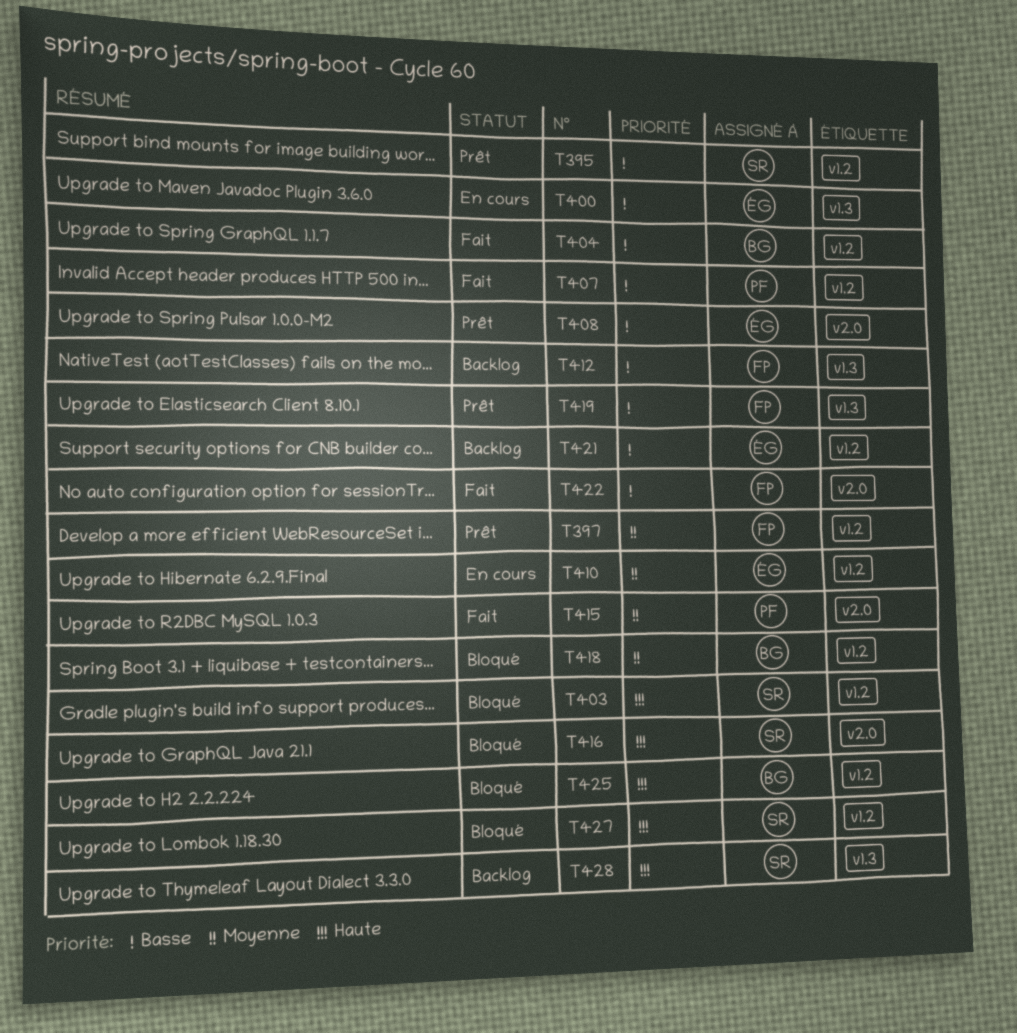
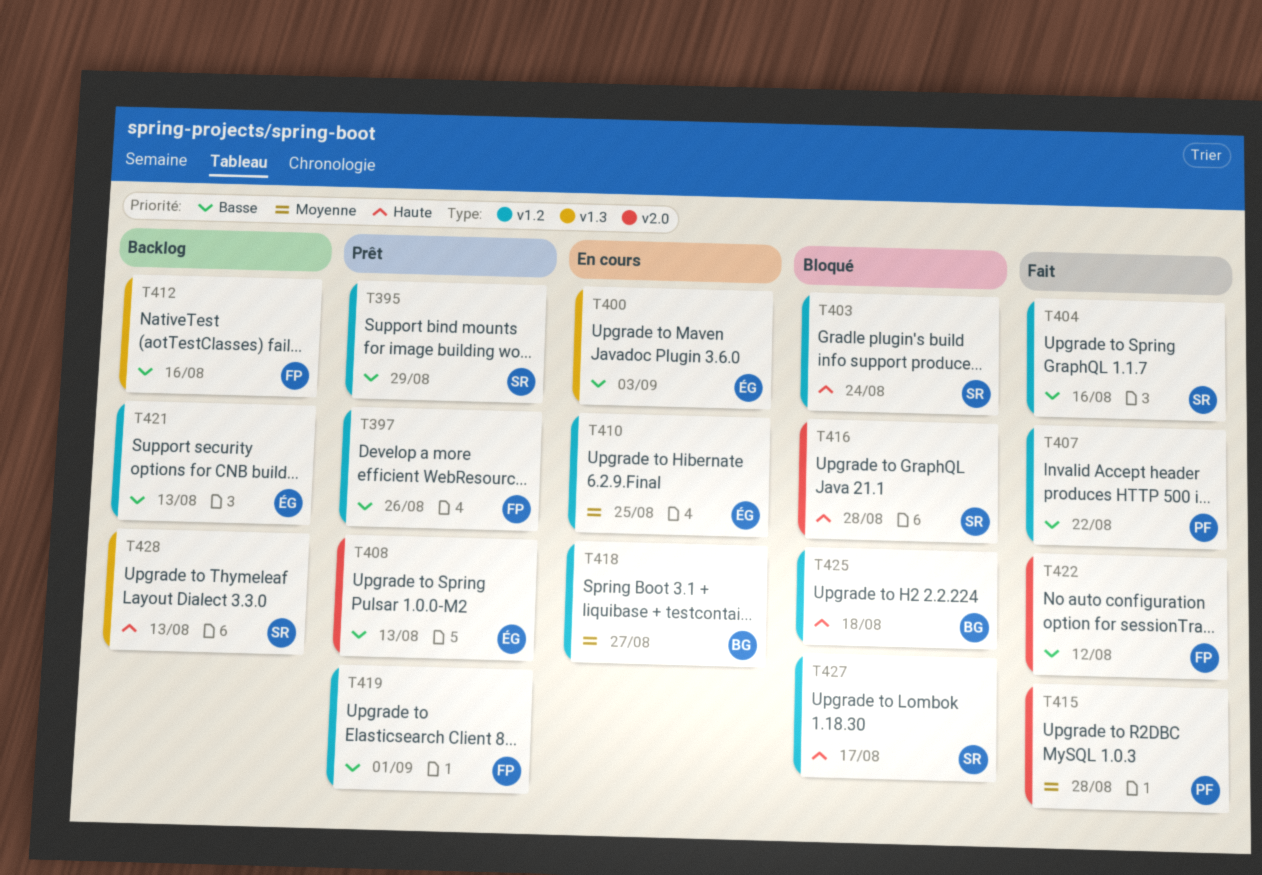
T397, priority: Moyenne -> Basse
T404, owner: BG -> SR
T418, status: Bloqué -> En cours
T419, label: v1.3 -> v1.2

